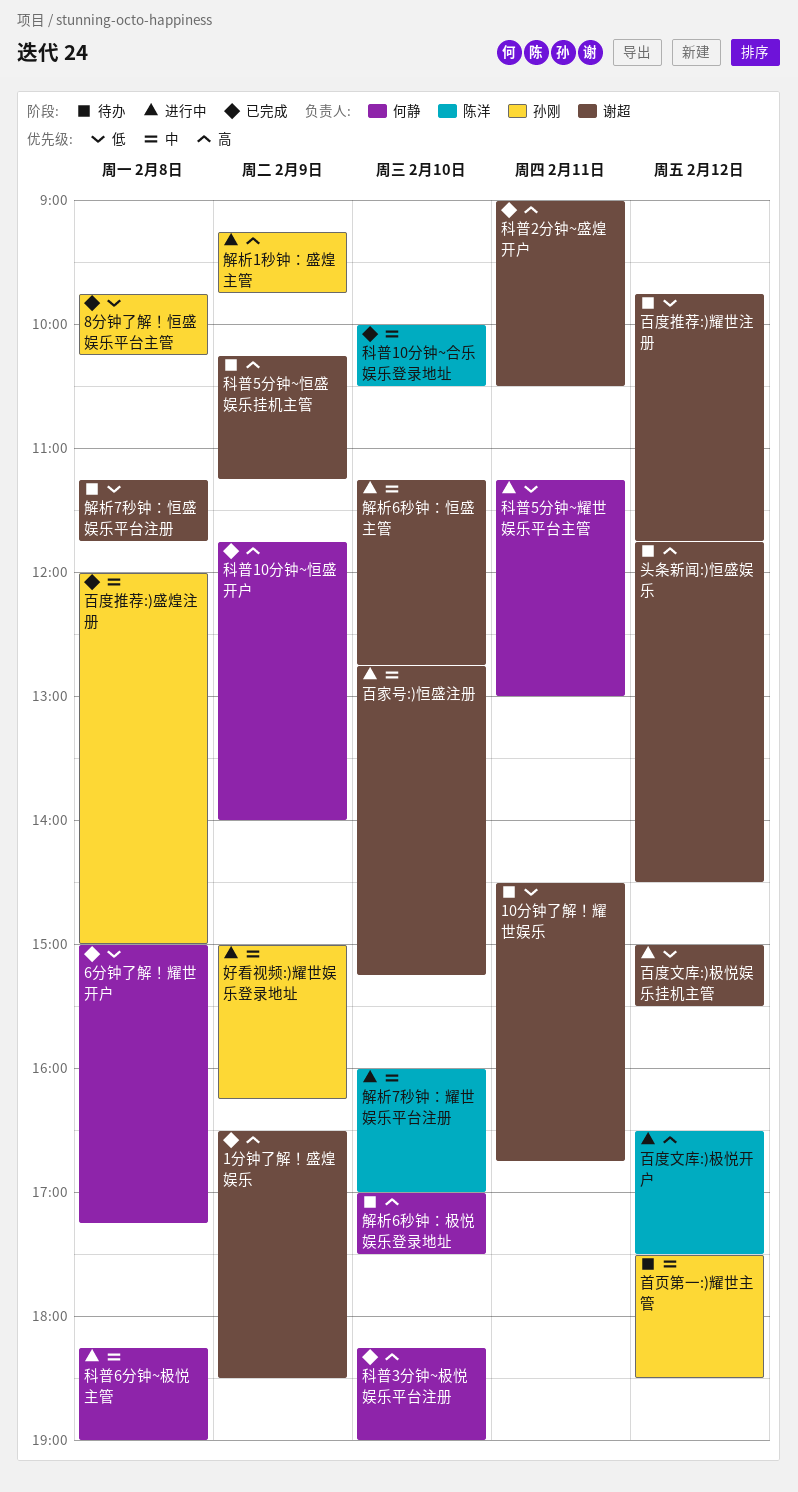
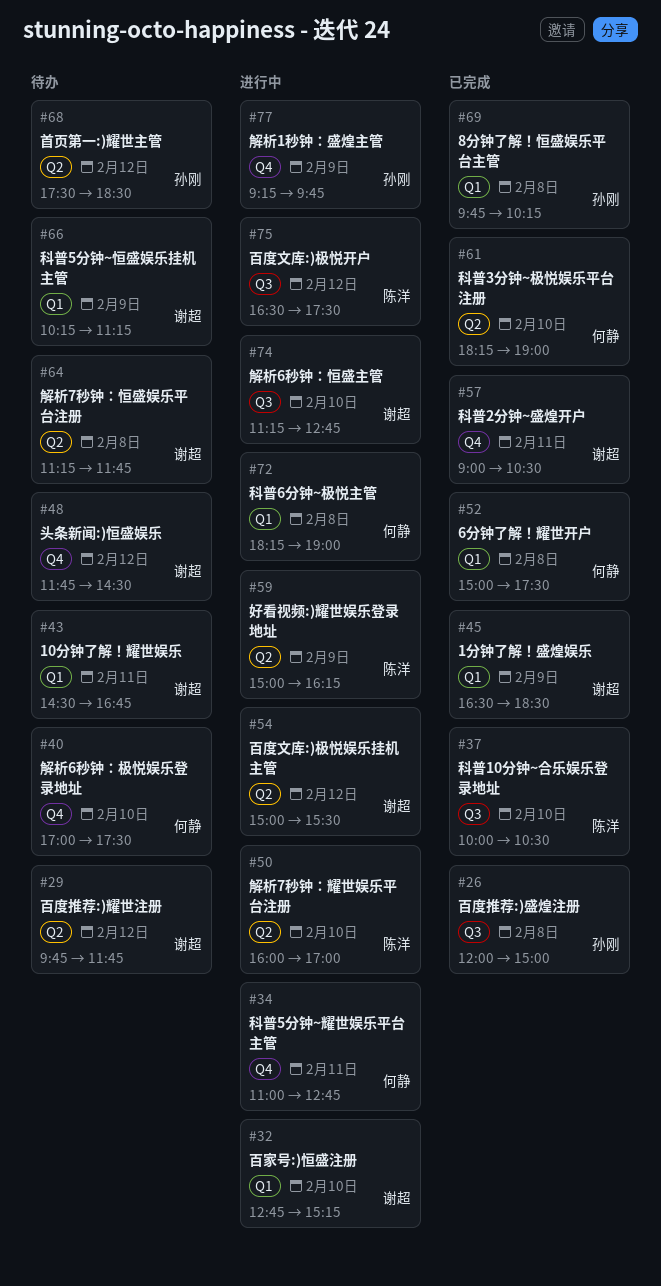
6分钟了解！耀世开户, ends: 17:15 -> 17:30
好看视频:)耀世娱乐登录地址, owner: 孙刚 -> 陈洋
科普10分钟~恒盛开户: present -> none
科普5分钟~耀世娱乐平台主管, begins: 11:15 -> 11:00
科普5分钟~耀世娱乐平台主管, ends: 13:00 -> 12:45

